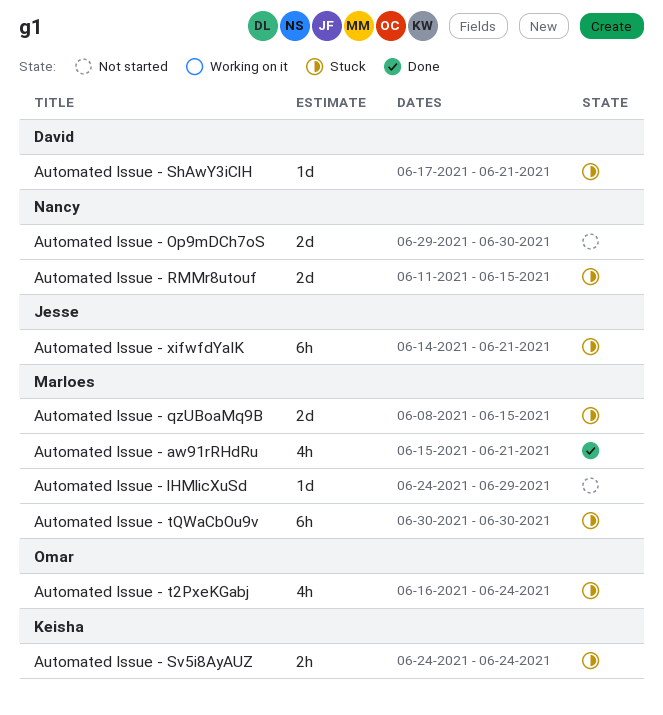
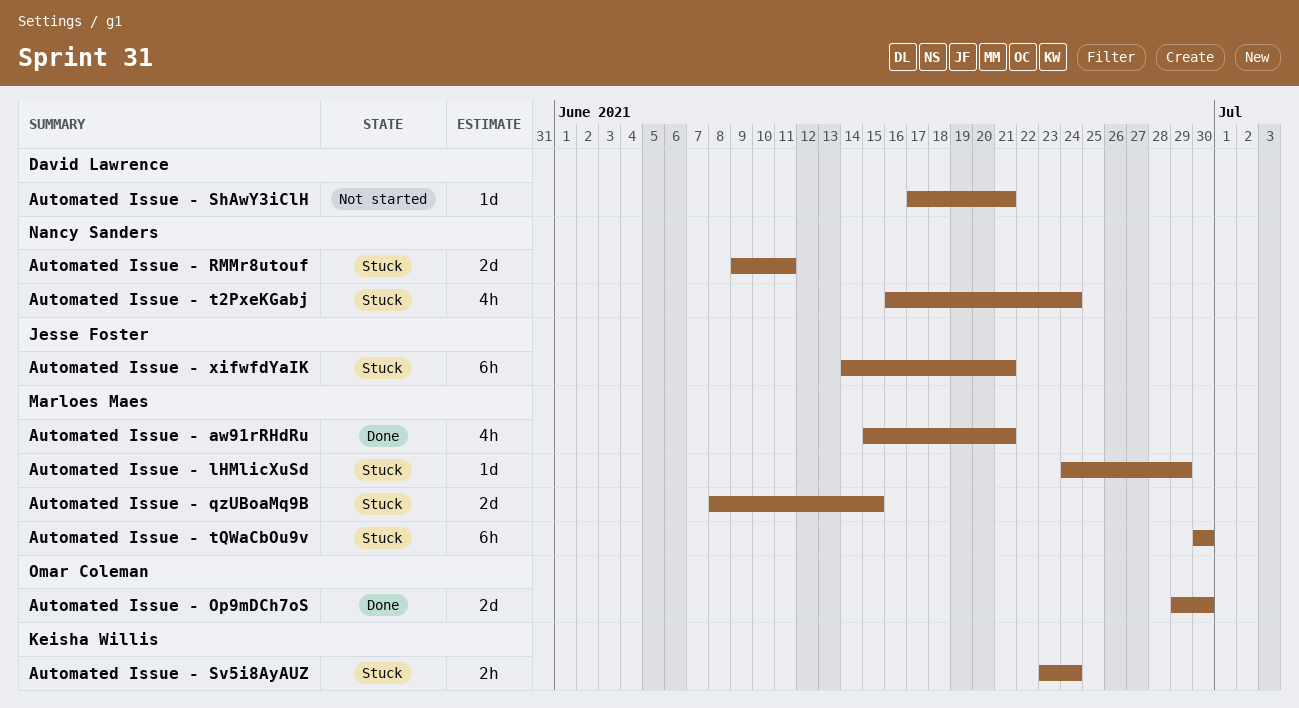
Automated Issue - lHMlicXuSd, status: Not started -> Stuck
Automated Issue - Op9mDCh7oS, status: Not started -> Done
Automated Issue - Op9mDCh7oS, owner: Nancy Sanders -> Omar Coleman
Automated Issue - RMMr8utouf, start: Jun 11 -> Jun 9
Automated Issue - RMMr8utouf, due: Jun 15 -> Jun 11
Automated Issue - ShAwY3iClH, status: Stuck -> Not started
Automated Issue - Sv5i8AyAUZ, start: Jun 24 -> Jun 23
Automated Issue - t2PxeKGabj, owner: Omar Coleman -> Nancy Sanders

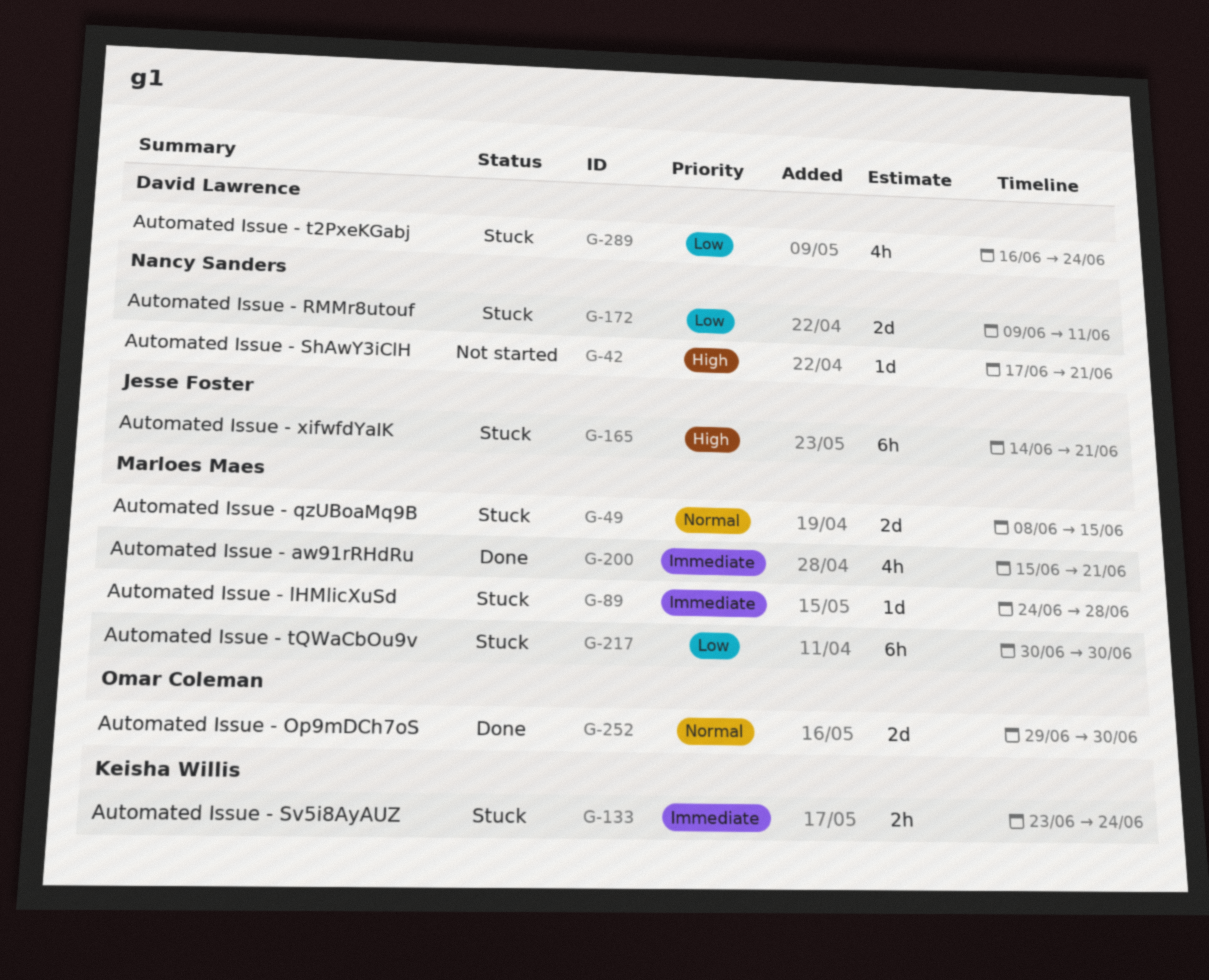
Automated Issue - lHMlicXuSd, due: Jun 29 -> Jun 28
Automated Issue - ShAwY3iClH, owner: David Lawrence -> Nancy Sanders
Automated Issue - t2PxeKGabj, owner: Nancy Sanders -> David Lawrence

